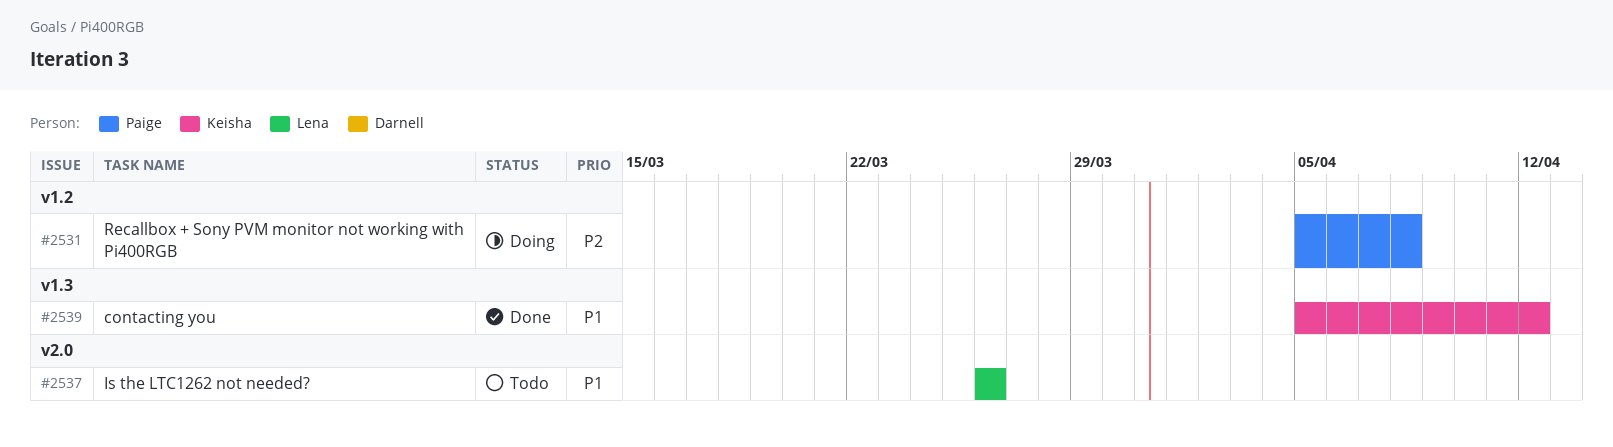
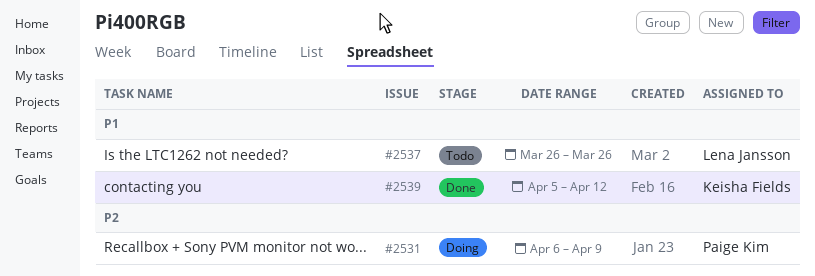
#2531, start: Apr 5 -> Apr 6
#2531, due: Apr 8 -> Apr 9

